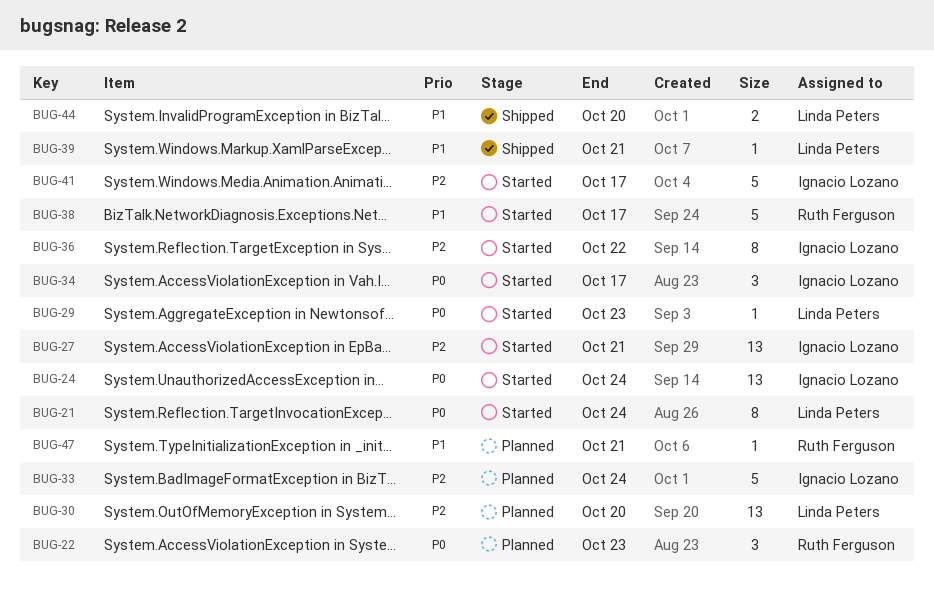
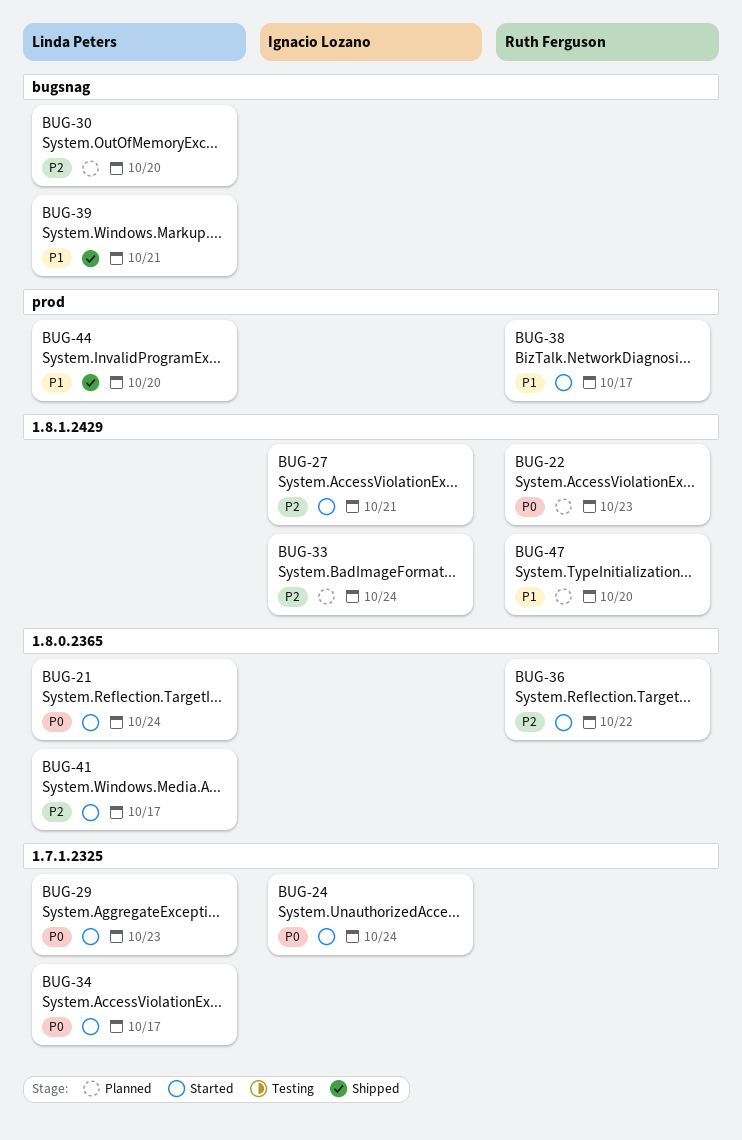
BUG-34, owner: Ignacio Lozano -> Linda Peters
BUG-36, owner: Ignacio Lozano -> Ruth Ferguson
BUG-41, owner: Ignacio Lozano -> Linda Peters
BUG-47, due: Oct 21 -> Oct 20

